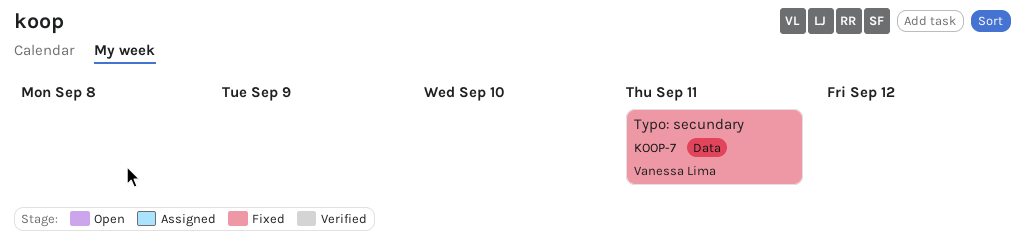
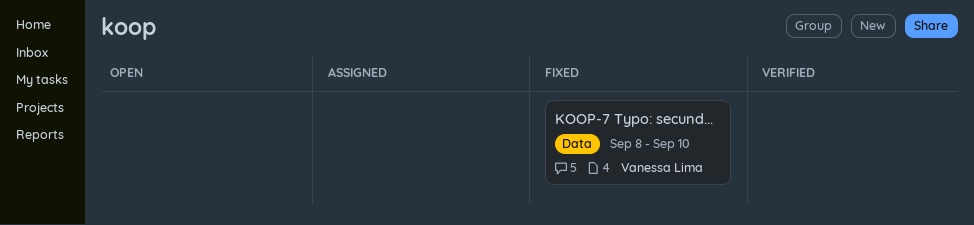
KOOP-7, due: Sep 11 -> Sep 10

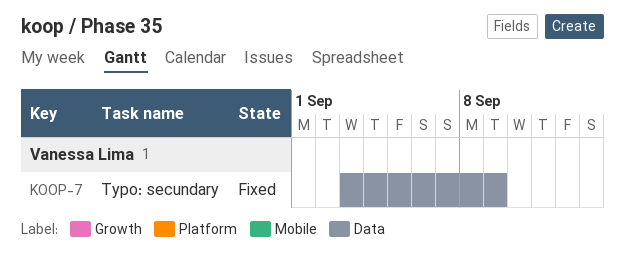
KOOP-7, start: Sep 8 -> Sep 3
KOOP-7, due: Sep 10 -> Sep 9

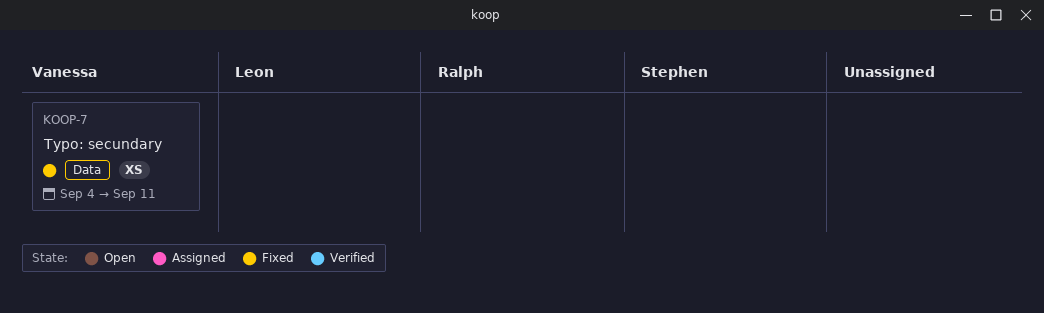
KOOP-7, start: Sep 3 -> Sep 4
KOOP-7, due: Sep 9 -> Sep 11

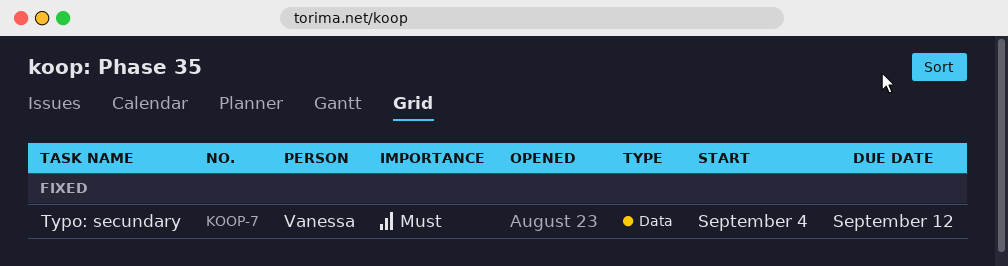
KOOP-7, due: Sep 11 -> Sep 12

